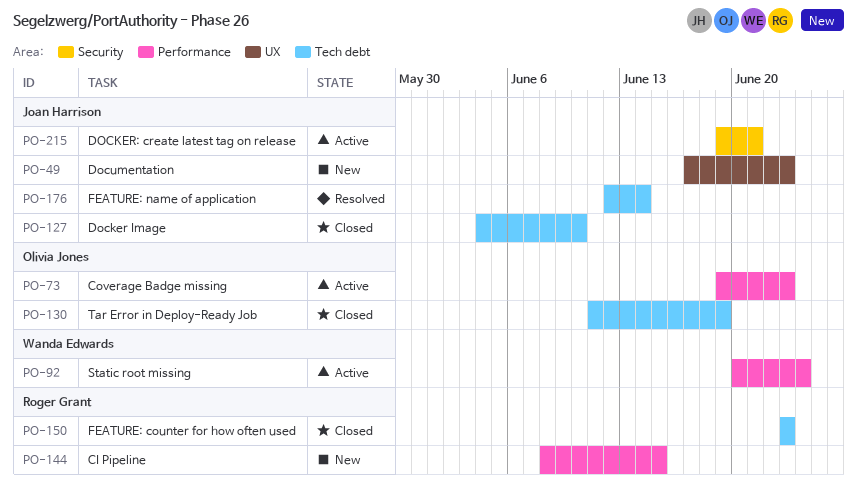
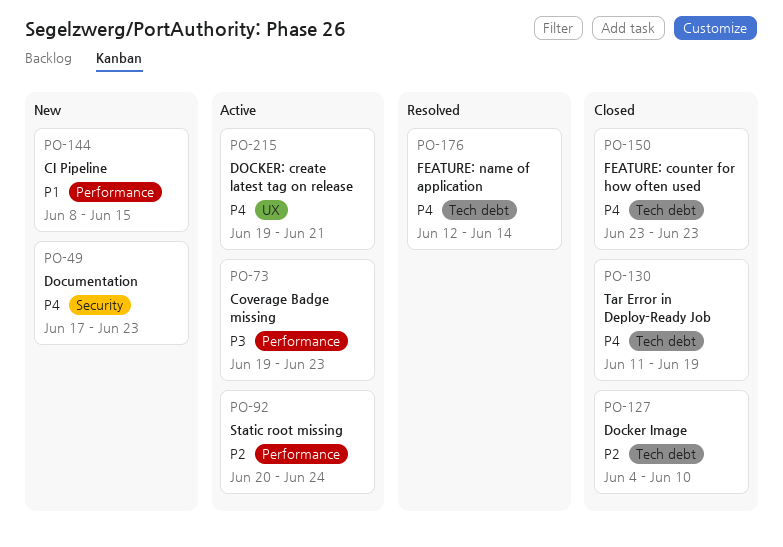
PO-49, label: UX -> Security
PO-215, label: Security -> UX

